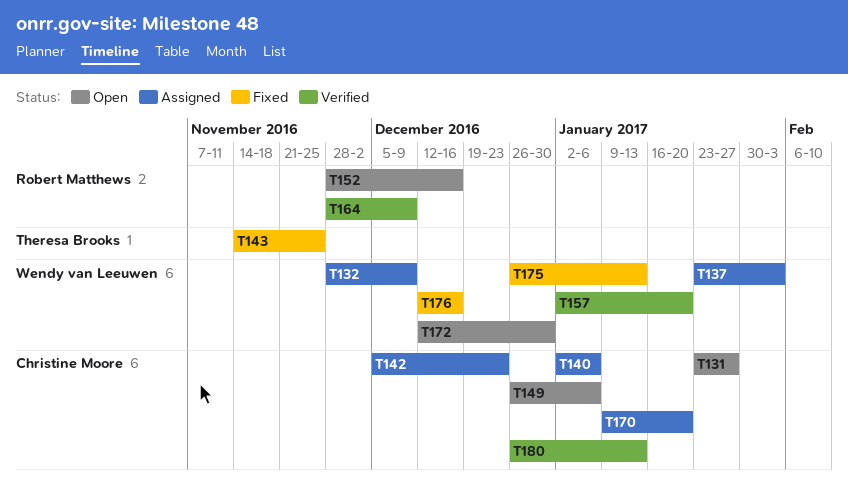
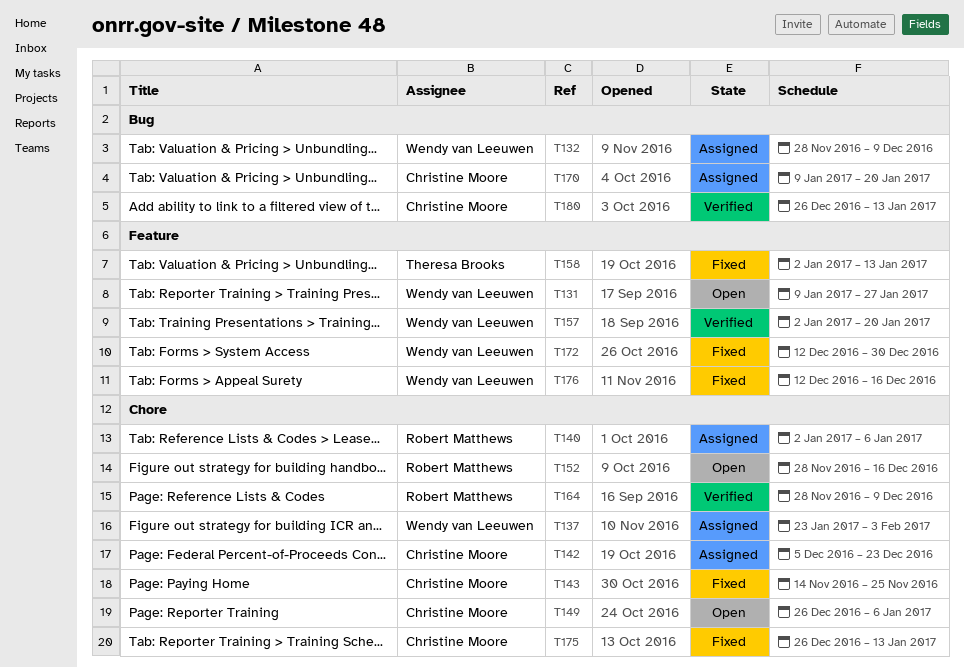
T131, owner: Christine Moore -> Wendy van Leeuwen
T131, start: Jan 23 -> Jan 9
T140, owner: Christine Moore -> Robert Matthews
T143, owner: Theresa Brooks -> Christine Moore
T158: none -> present
T172, status: Open -> Fixed
T175, owner: Wendy van Leeuwen -> Christine Moore

